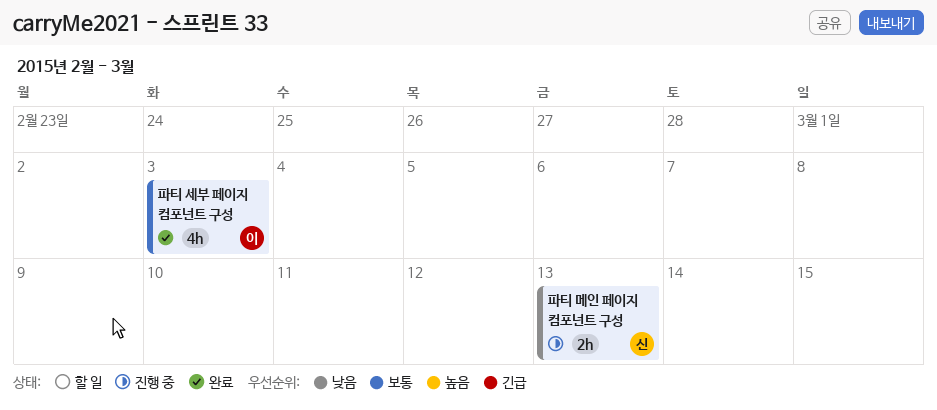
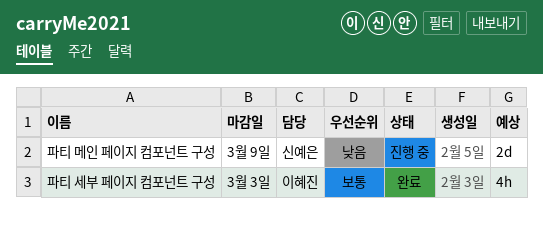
파티 메인 페이지 컴포넌트 구성, estimate: 2h -> 2d
파티 메인 페이지 컴포넌트 구성, due: Mar 13 -> Mar 9

